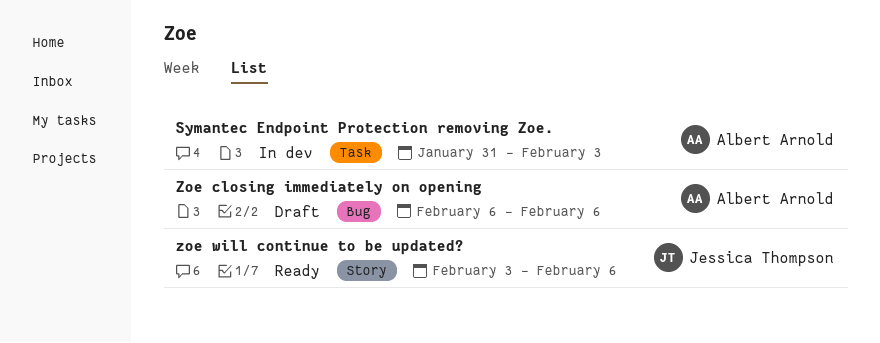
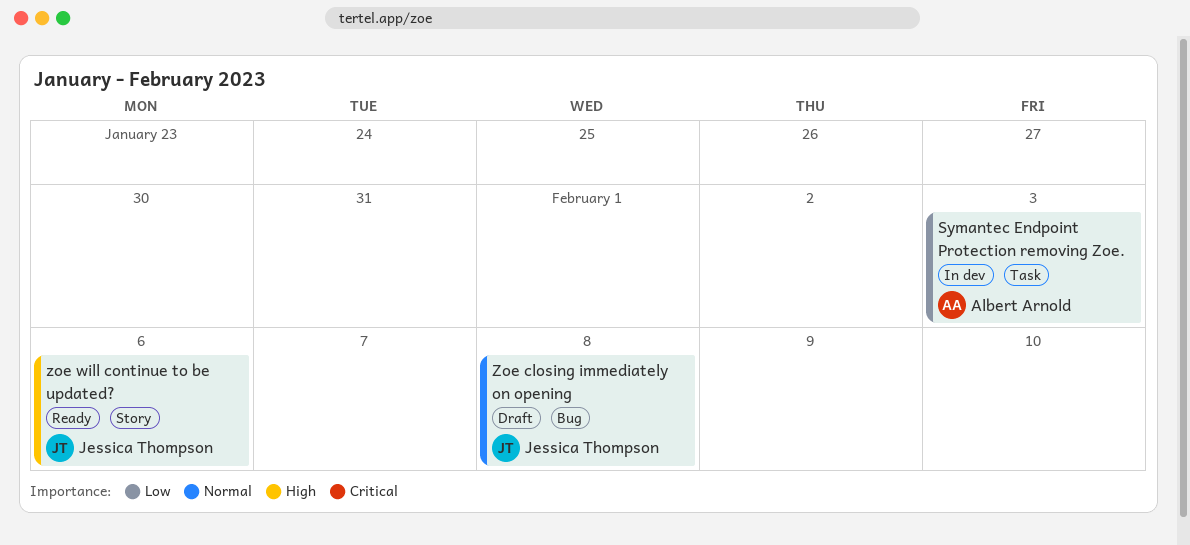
Zoe closing immediately on opening, owner: Albert Arnold -> Jessica Thompson
Zoe closing immediately on opening, due: Feb 6 -> Feb 8

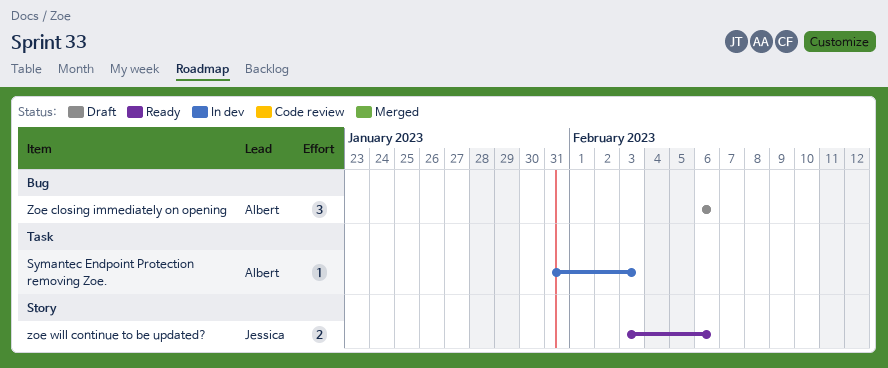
Zoe closing immediately on opening, owner: Jessica Thompson -> Albert Arnold
Zoe closing immediately on opening, due: Feb 8 -> Feb 6

